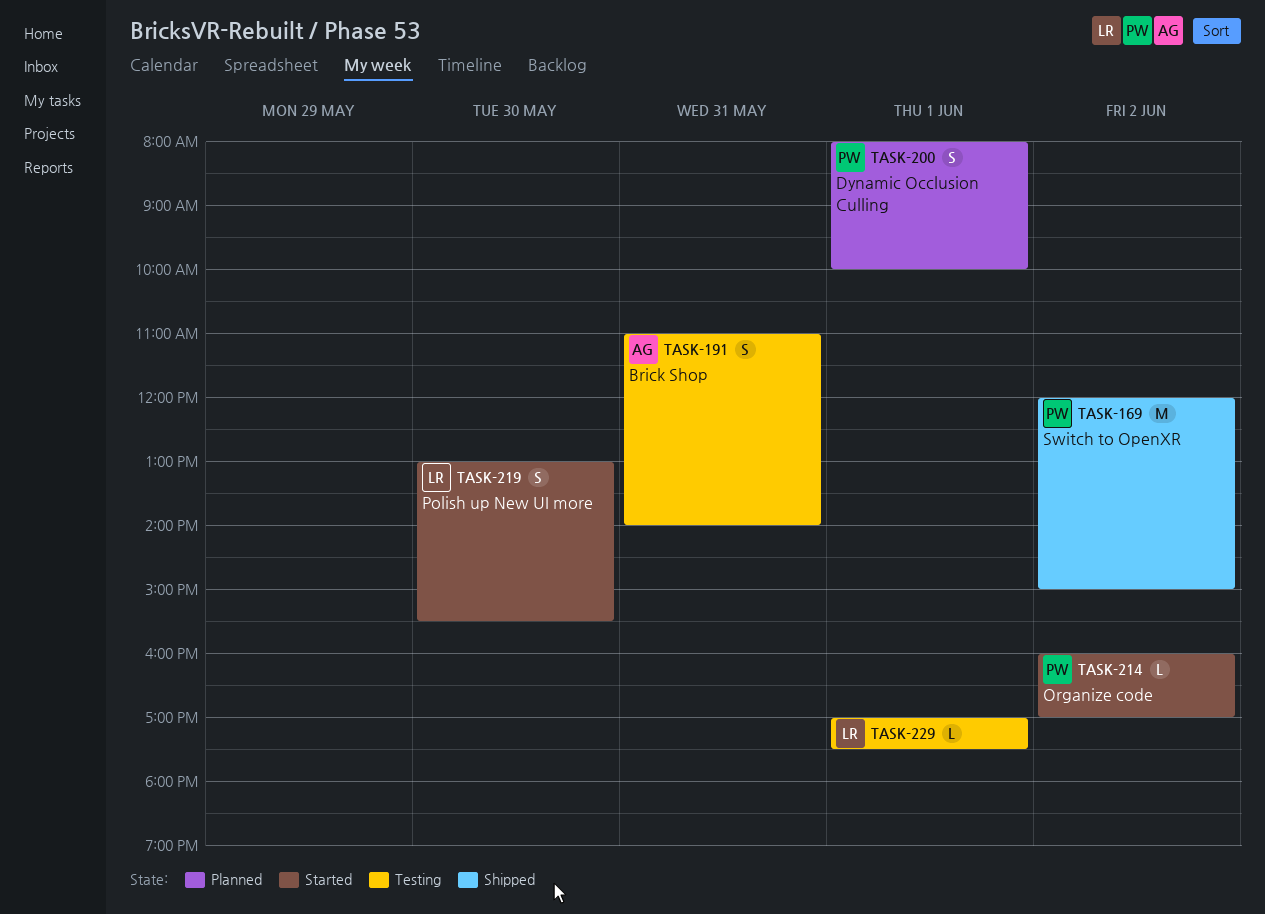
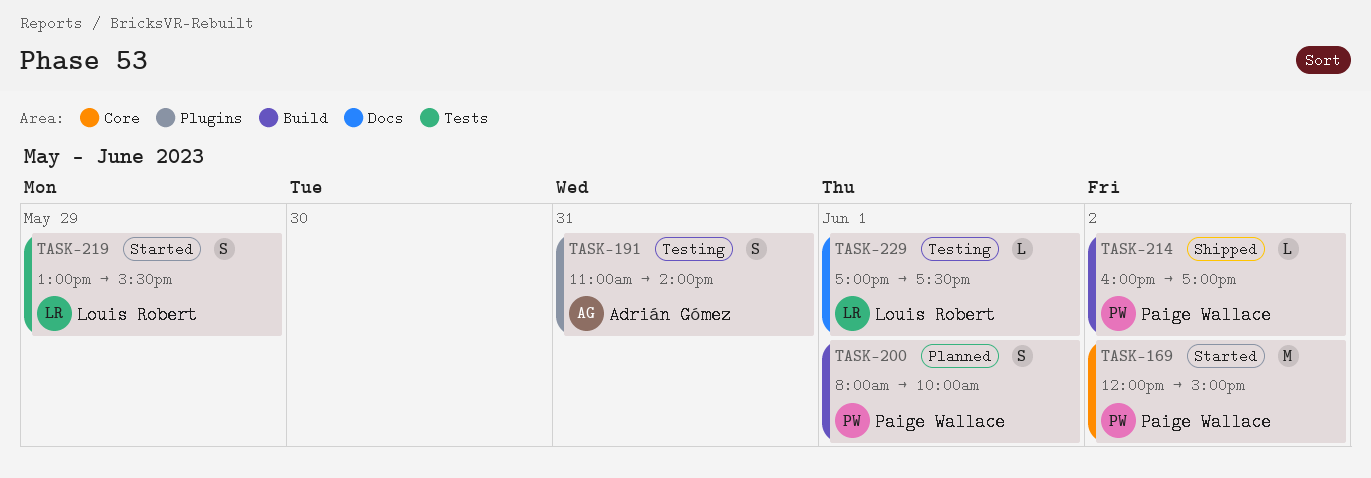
TASK-169, status: Shipped -> Started
TASK-214, status: Started -> Shipped
TASK-219, day: May 30 -> May 29

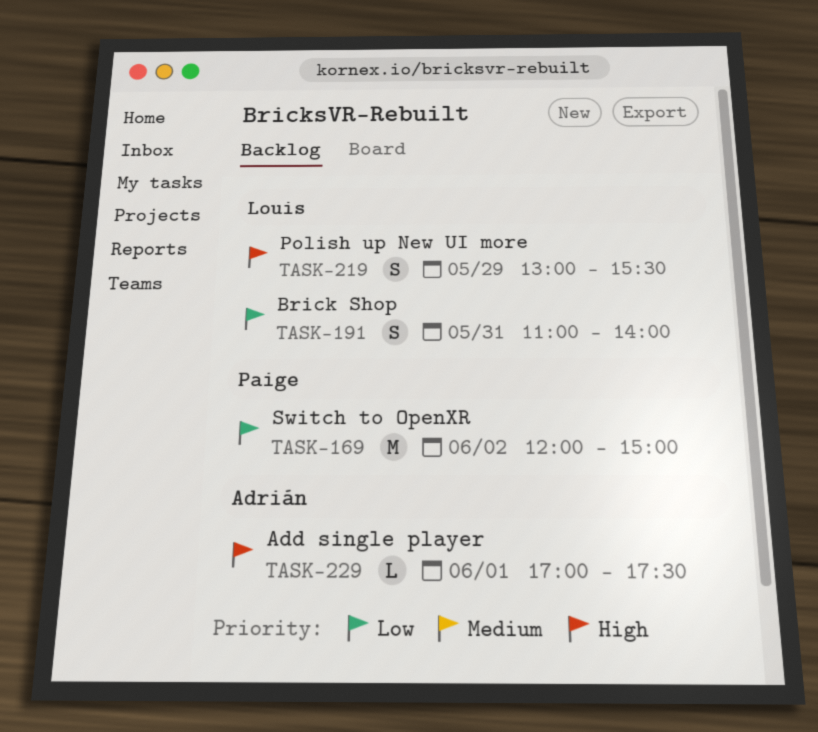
TASK-191, owner: Adrián Gómez -> Louis Robert
TASK-200: present -> none
TASK-214: present -> none
TASK-229, owner: Louis Robert -> Adrián Gómez

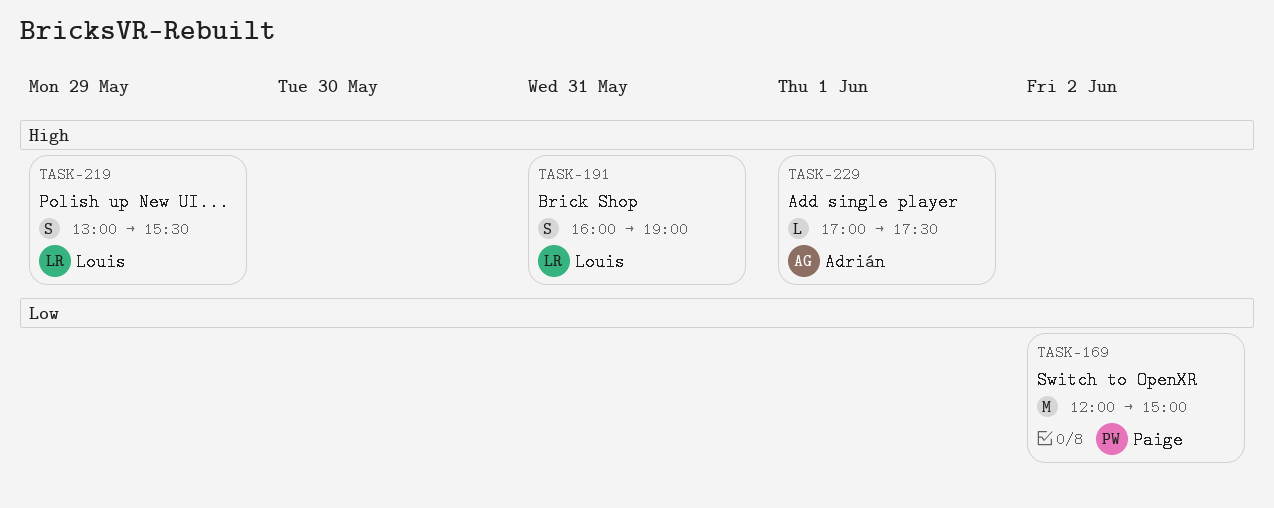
TASK-191, priority: Low -> High
TASK-191, begins: 11:00 -> 16:00
TASK-191, ends: 14:00 -> 19:00

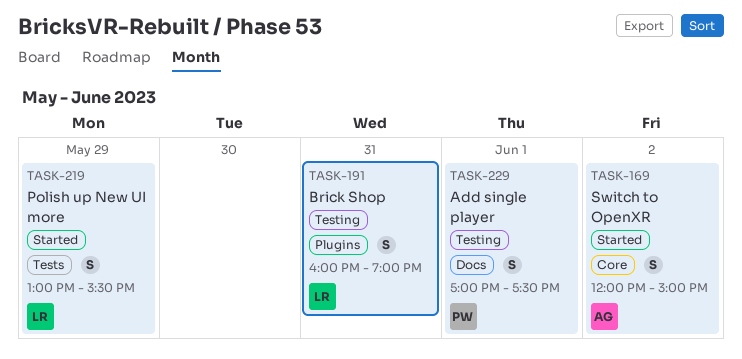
TASK-169, owner: Paige -> Adrián
TASK-169, estimate: M -> S
TASK-229, owner: Adrián -> Paige
TASK-229, estimate: L -> S

